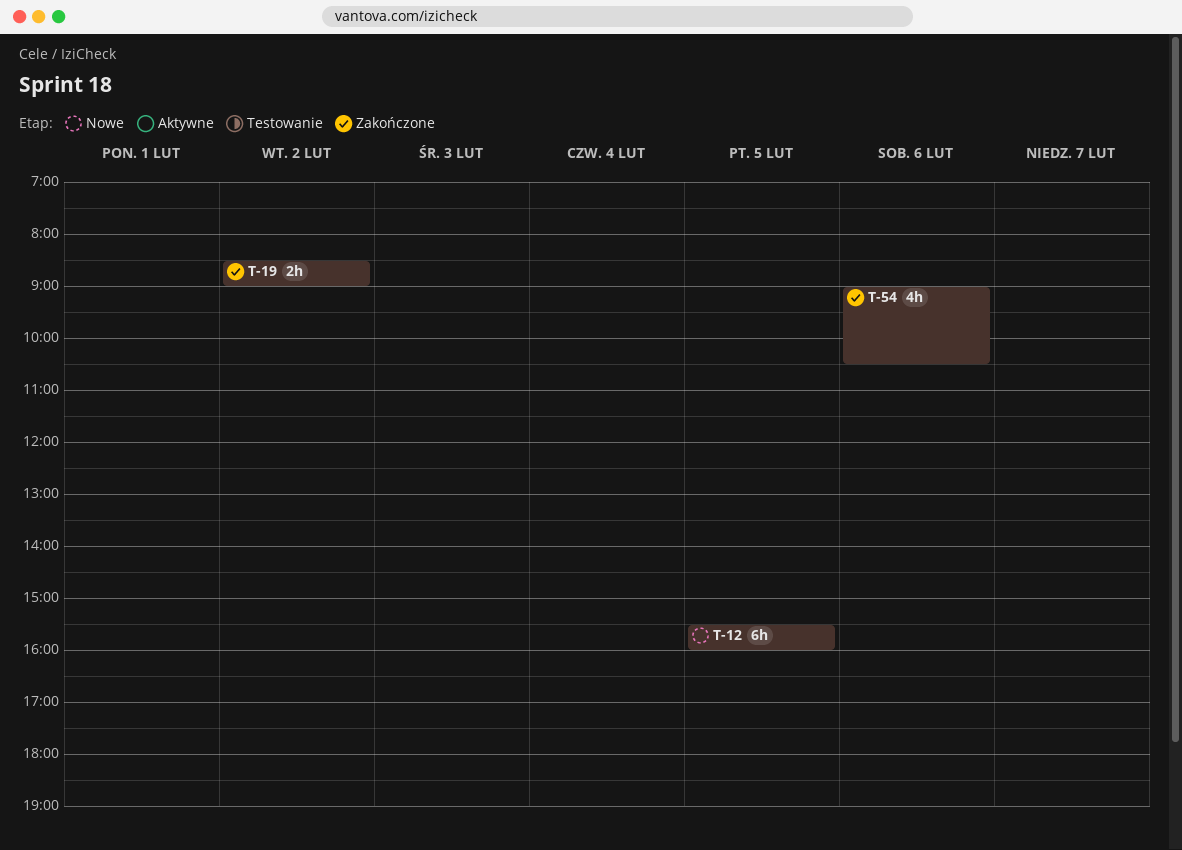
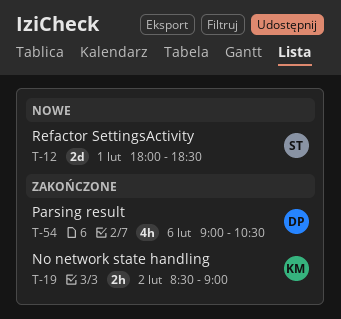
T-12, estimate: 6h -> 2d
T-12, day: Feb 5 -> Feb 1
T-12, begins: 15:30 -> 18:00
T-12, ends: 16:00 -> 18:30

